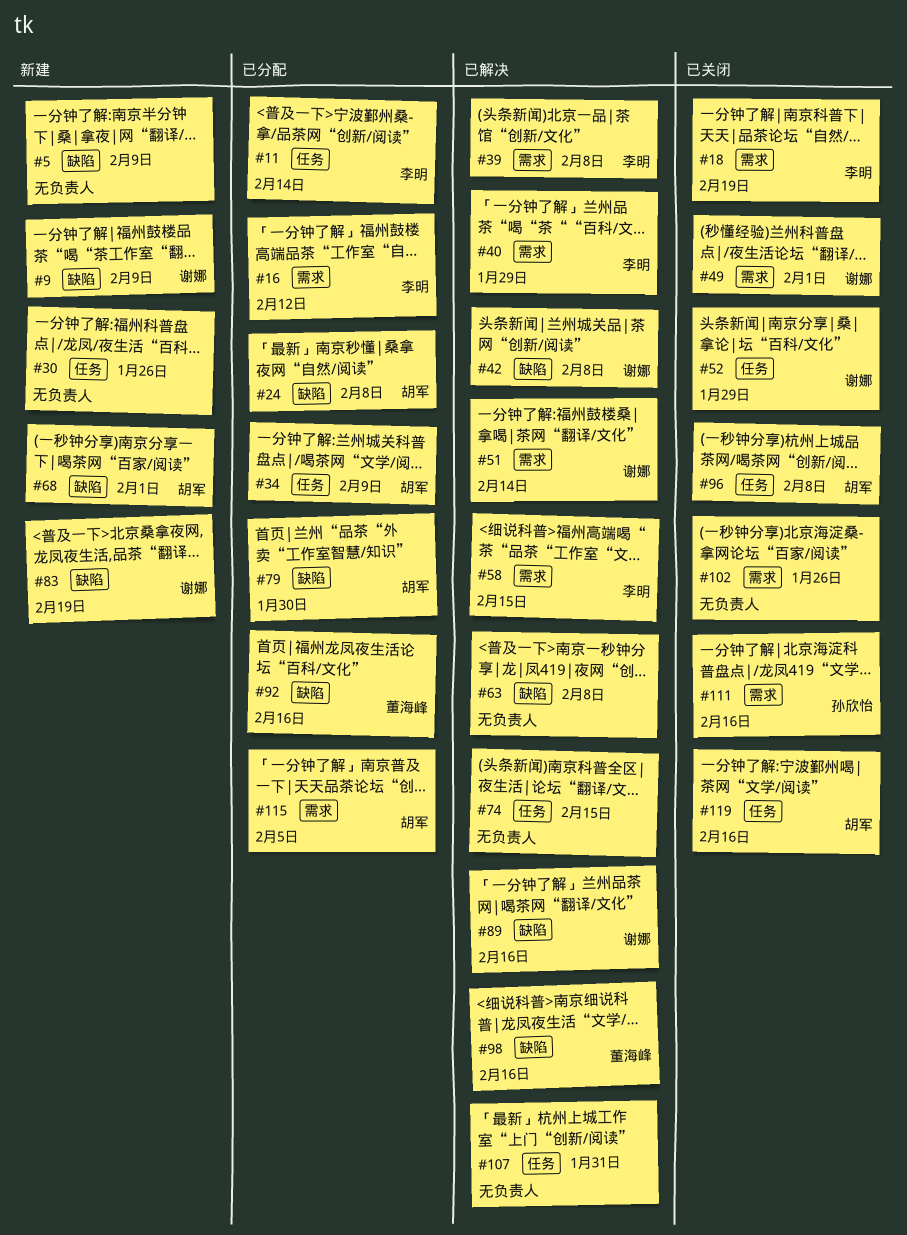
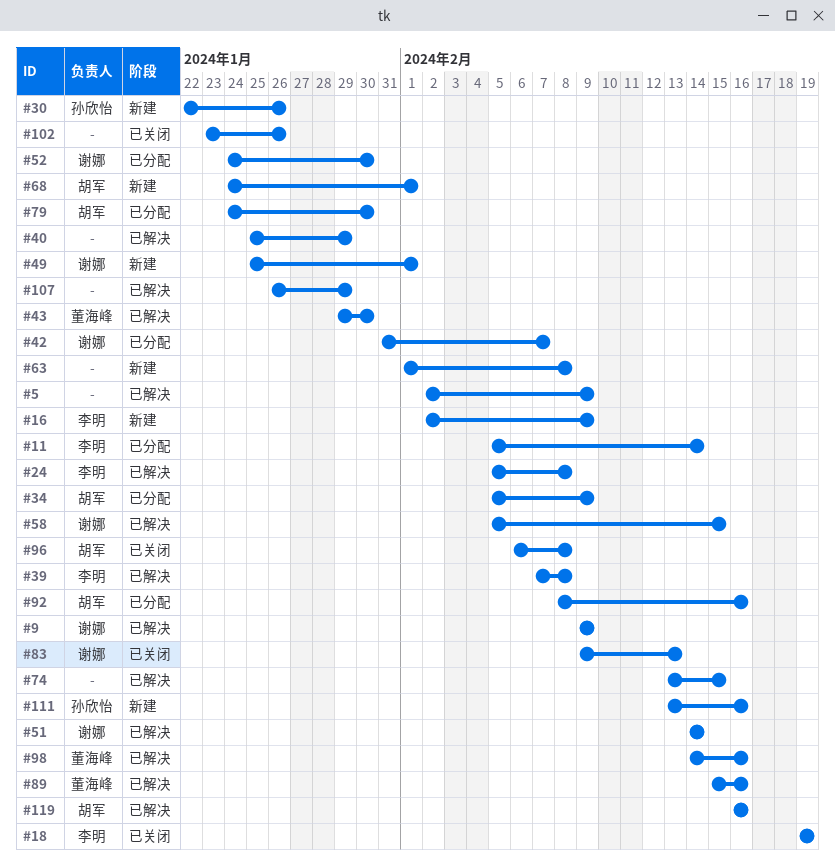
#5, status: 新建 -> 已解决
#9, status: 新建 -> 已解决
#16, status: 已分配 -> 新建
#16, due: Feb 12 -> Feb 9
#24, status: 已分配 -> 已解决
#24, owner: 胡军 -> 李明
#30, owner: none -> 孙欣怡
#40, owner: 李明 -> none
#42, status: 已解决 -> 已分配
#42, due: Feb 8 -> Feb 7
#43: none -> present
#49, status: 已关闭 -> 新建
#52, status: 已关闭 -> 已分配
#52, due: Jan 29 -> Jan 30
#58, owner: 李明 -> 谢娜
#63, status: 已解决 -> 新建
#83, status: 新建 -> 已关闭
#83, due: Feb 19 -> Feb 13
#89, owner: 谢娜 -> 董海峰
#92, owner: 董海峰 -> 胡军
#107, due: Jan 31 -> Jan 29
#111, status: 已关闭 -> 新建
#115: present -> none
#119, status: 已关闭 -> 已解决

